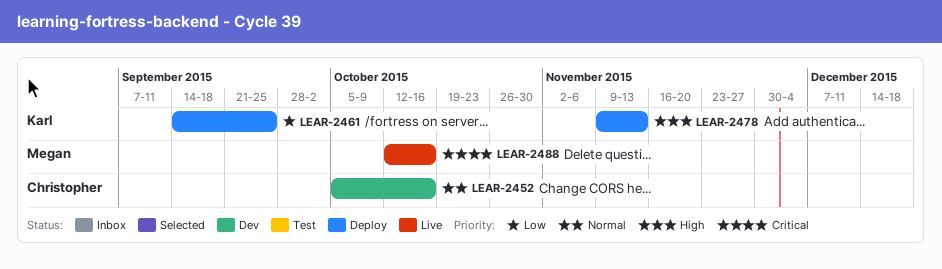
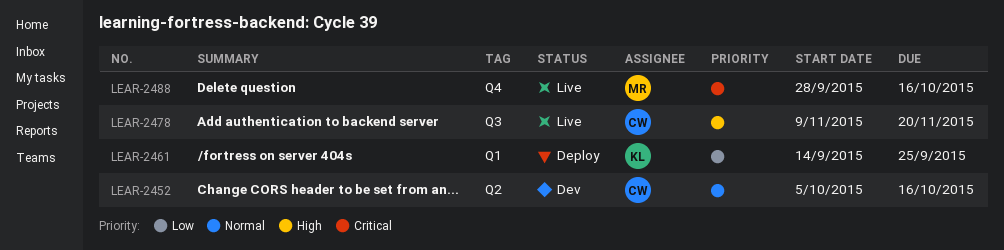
LEAR-2478, status: Deploy -> Live
LEAR-2478, owner: Karl -> Christopher
LEAR-2478, due: Nov 13 -> Nov 20
LEAR-2488, start: Oct 12 -> Sep 28

